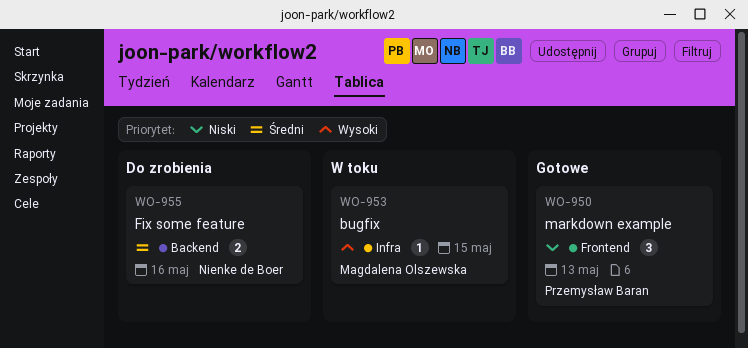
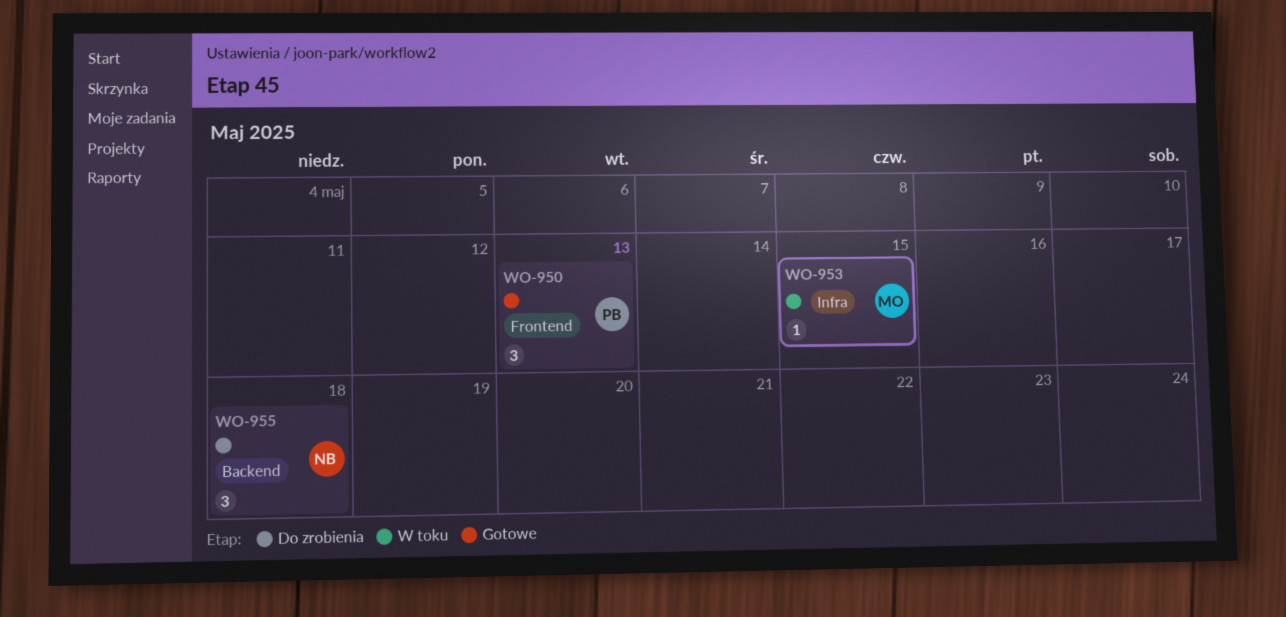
WO-955, estimate: 2 -> 3
WO-955, due: May 16 -> May 18

